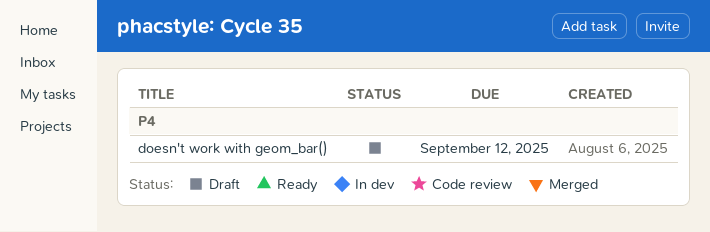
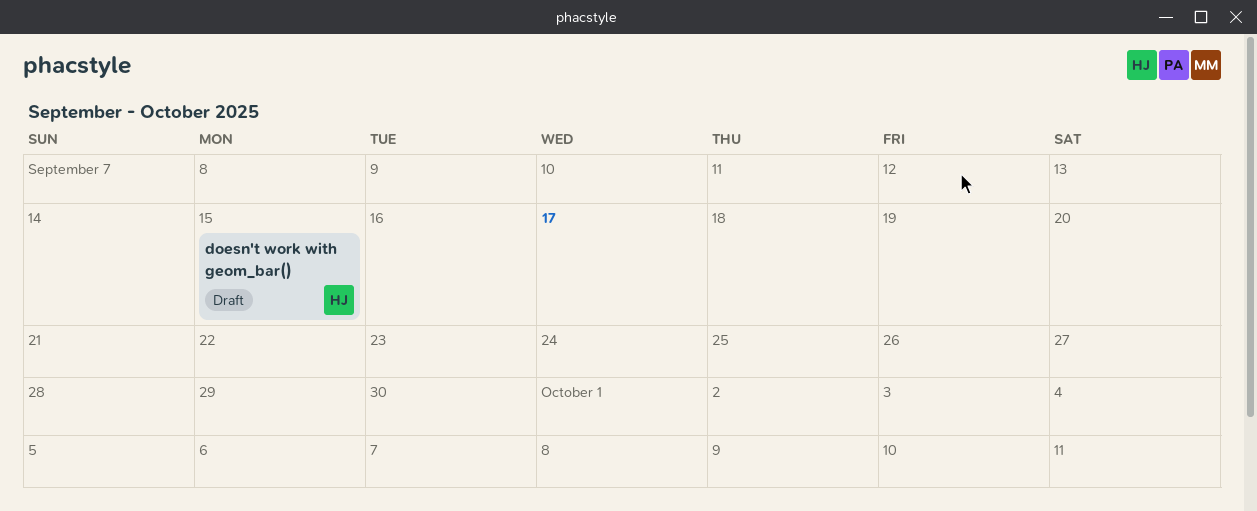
doesn't work with geom_bar(), due: Sep 12 -> Sep 15

